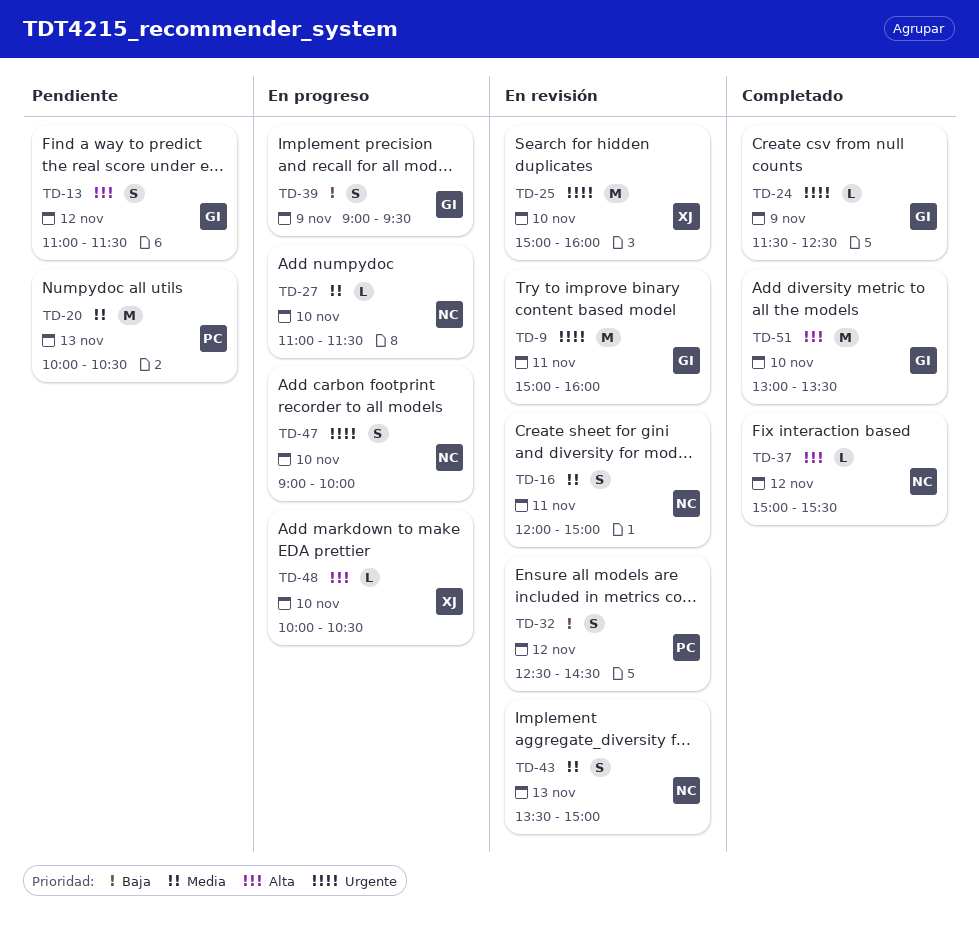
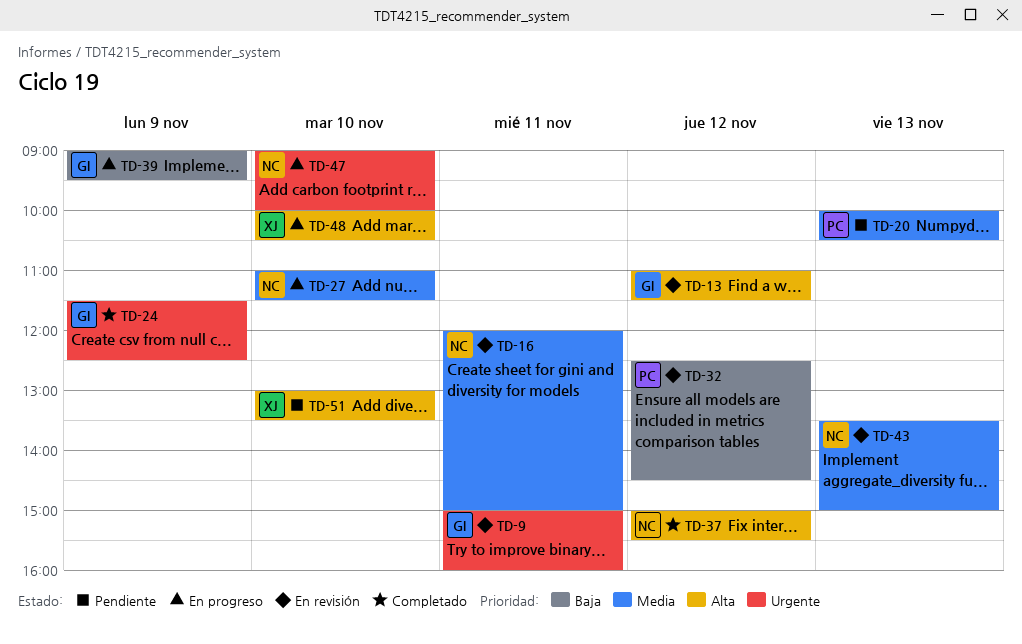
TD-13, status: Pendiente -> En revisión
TD-25: present -> none
TD-51, status: Completado -> Pendiente
TD-51, owner: GI -> XJ

